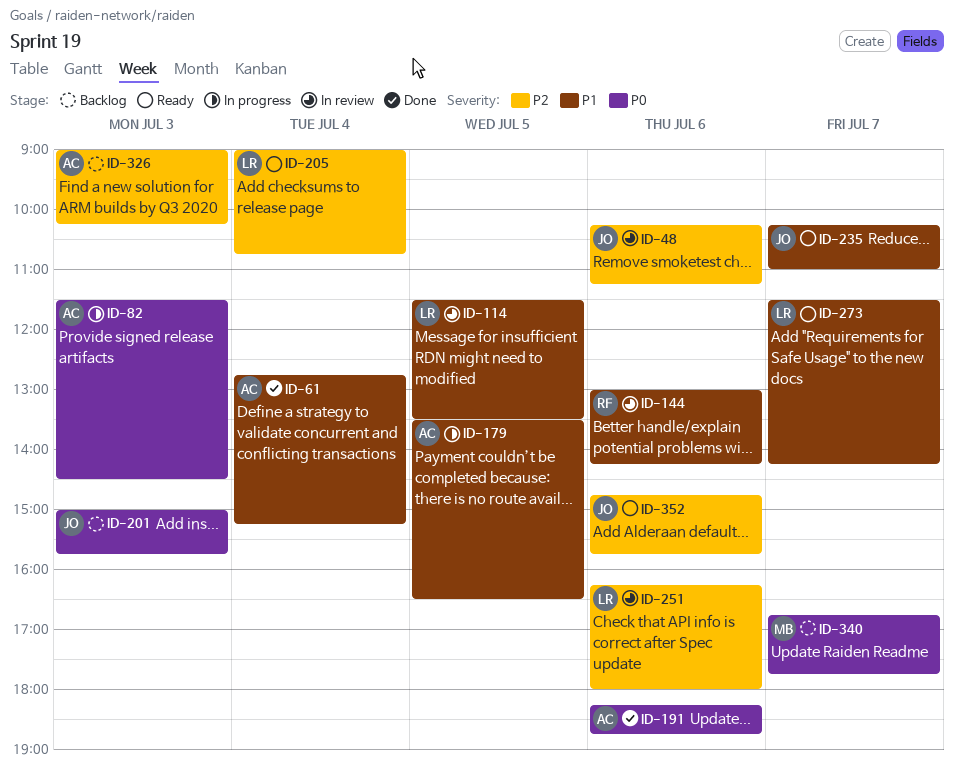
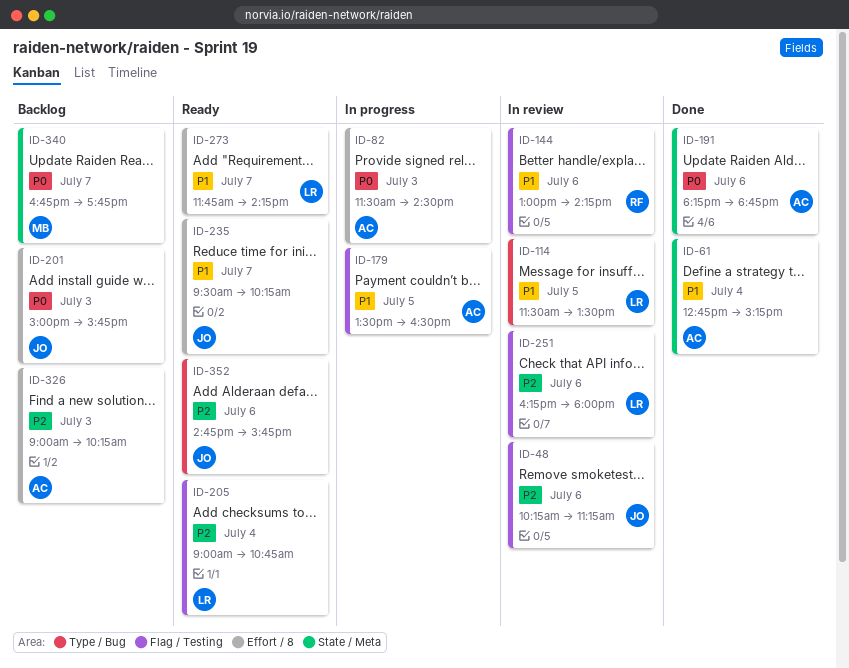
ID-235, begins: 10:15 -> 09:30
ID-235, ends: 11:00 -> 10:15
ID-273, begins: 11:30 -> 11:45

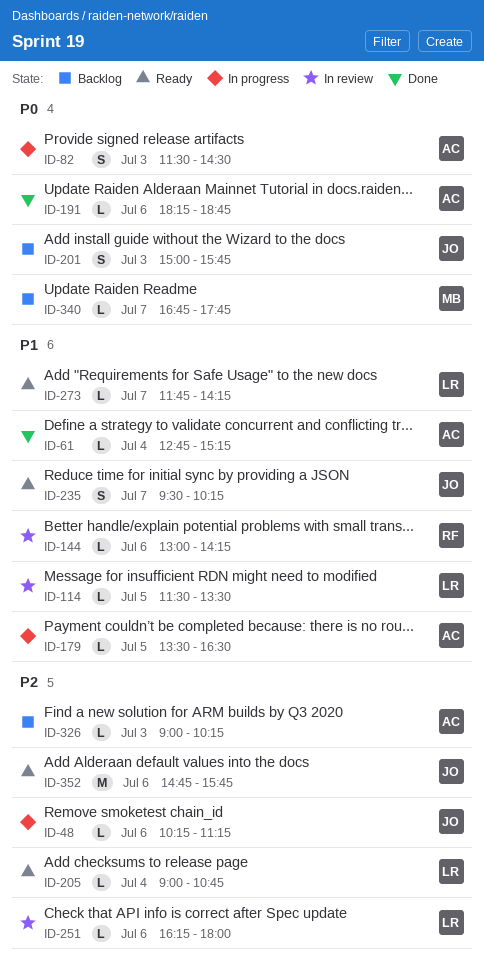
ID-48, status: In review -> In progress

